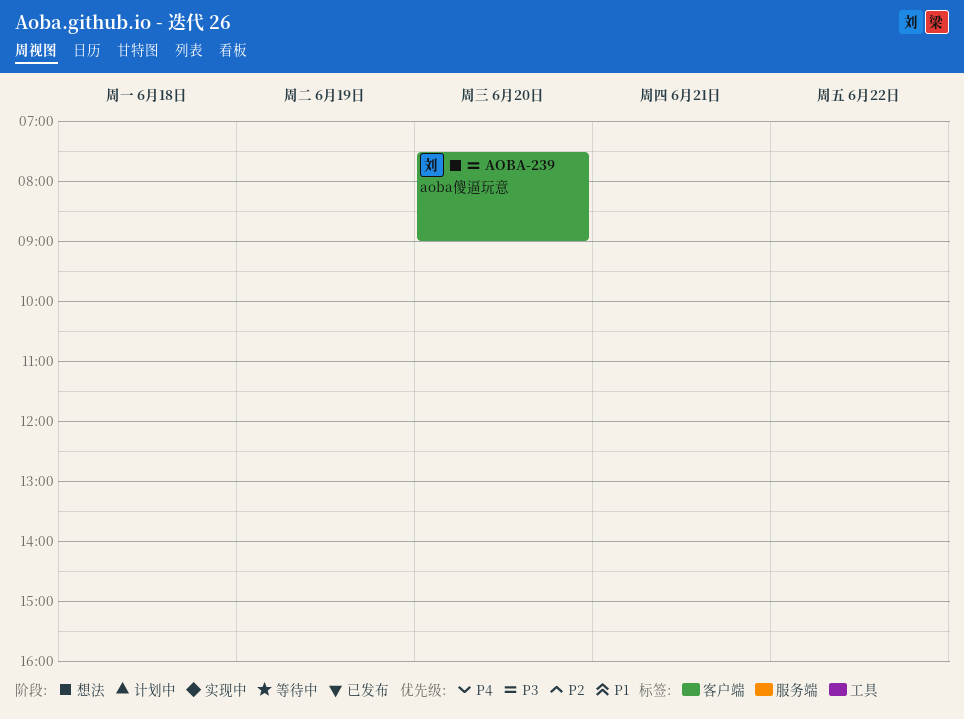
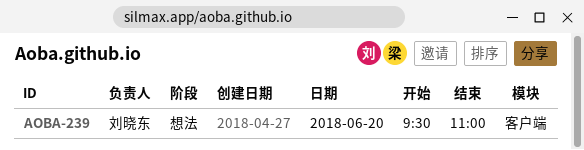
AOBA-239, begins: 07:30 -> 09:30
AOBA-239, ends: 09:00 -> 11:00

